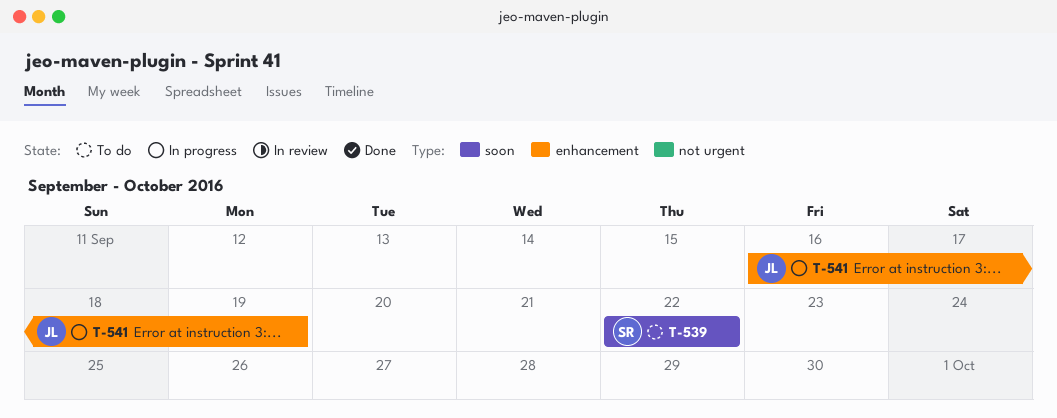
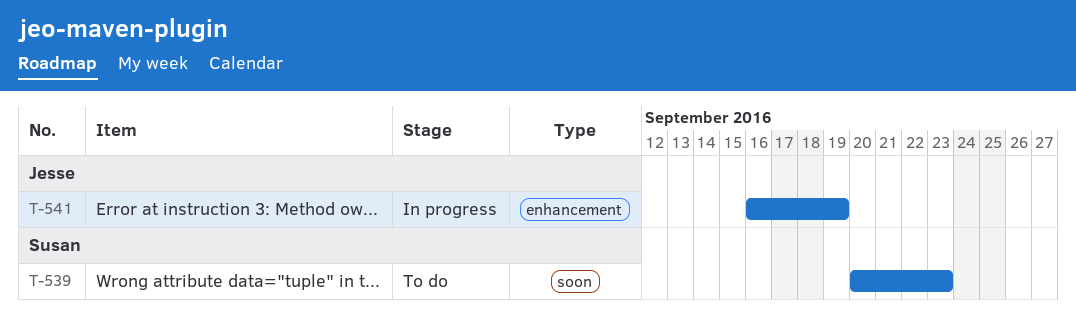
T-539, start: Sep 22 -> Sep 20
T-539, due: Sep 22 -> Sep 23

